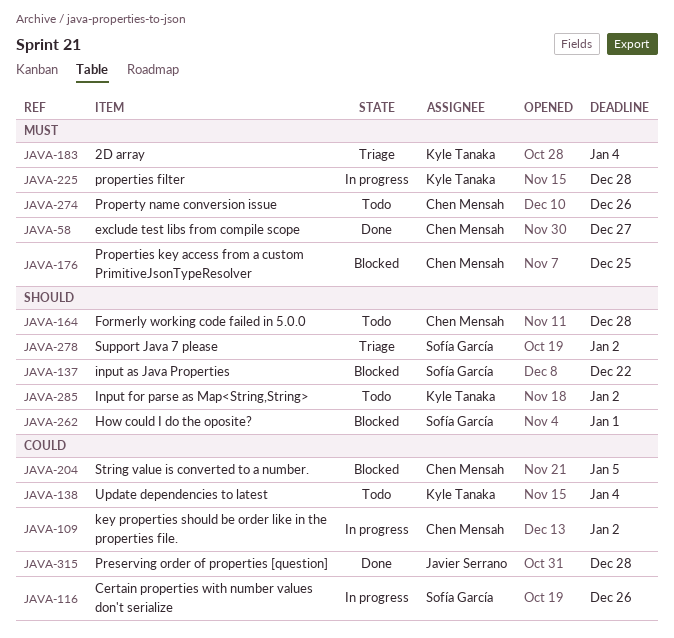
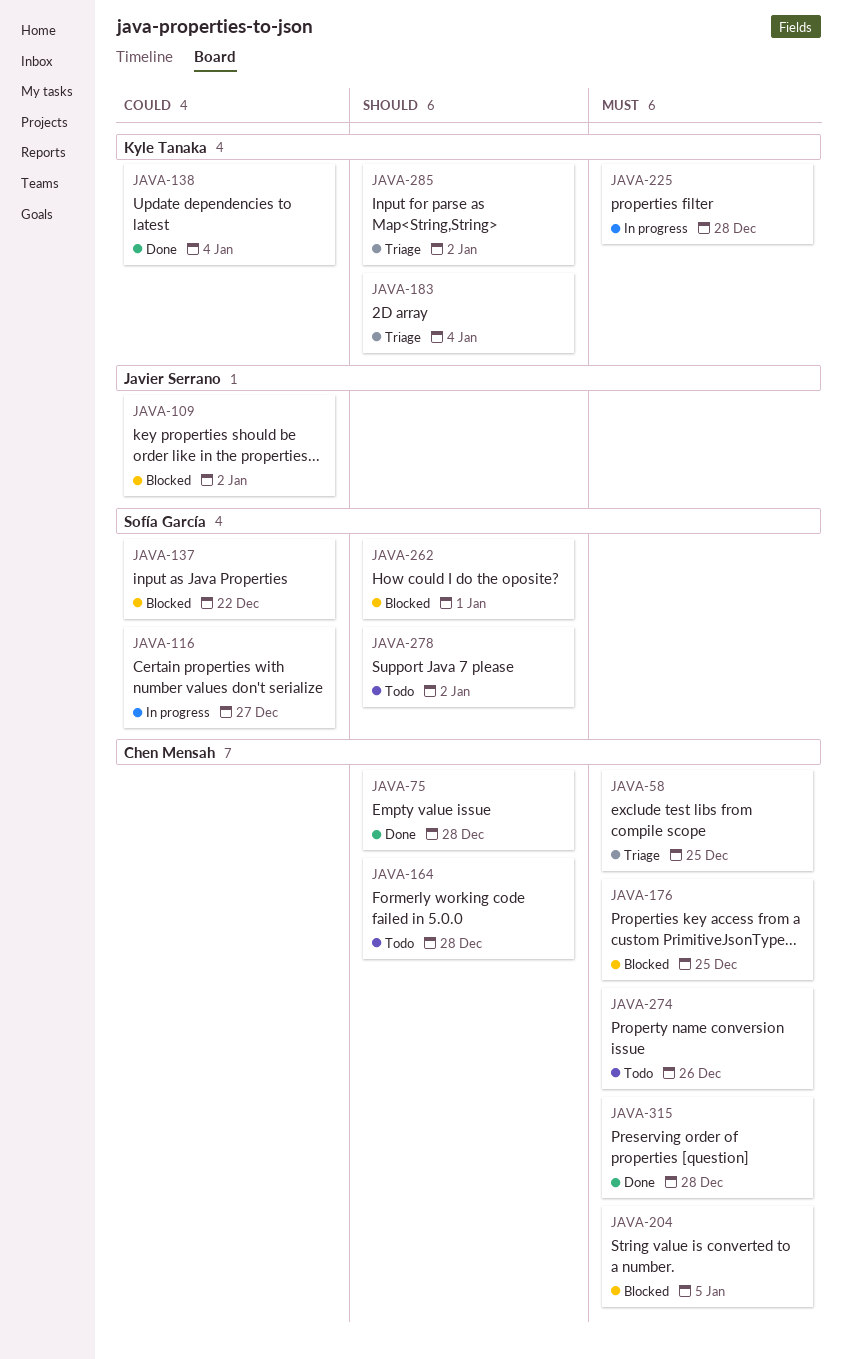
JAVA-58, status: Done -> Triage
JAVA-58, due: Dec 27 -> Dec 25
JAVA-75: none -> present
JAVA-109, status: In progress -> Blocked
JAVA-109, owner: Chen Mensah -> Javier Serrano
JAVA-116, due: Dec 26 -> Dec 27
JAVA-137, priority: Should -> Could
JAVA-138, status: Todo -> Done
JAVA-183, priority: Must -> Should
JAVA-204, priority: Could -> Must
JAVA-278, status: Triage -> Todo
JAVA-285, status: Todo -> Triage
JAVA-315, owner: Javier Serrano -> Chen Mensah
JAVA-315, priority: Could -> Must

